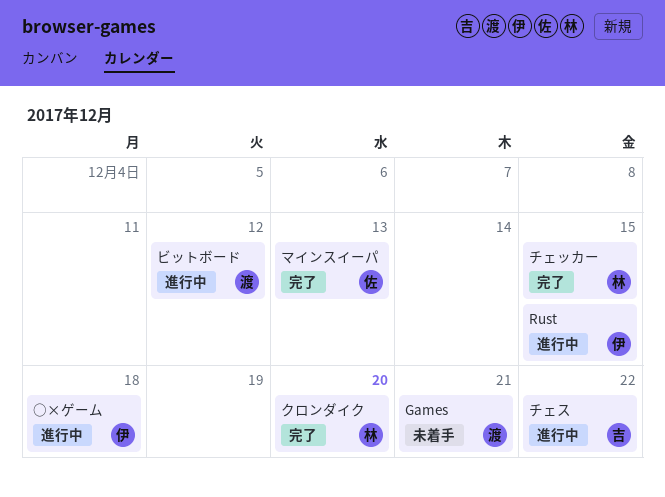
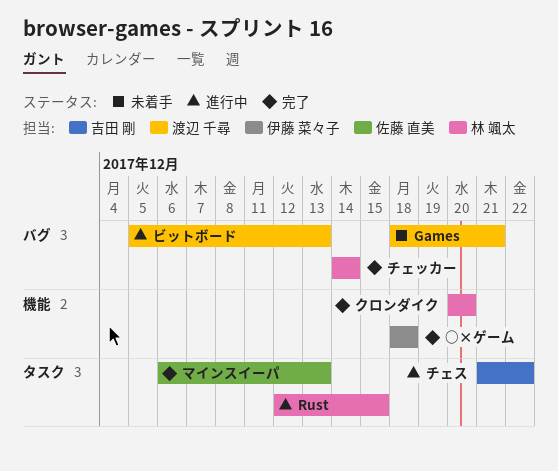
Rust, owner: 伊藤 菜々子 -> 林 颯太
○×ゲーム, status: 進行中 -> 完了
チェッカー, due: Dec 15 -> Dec 14
ビットボード, due: Dec 12 -> Dec 13

